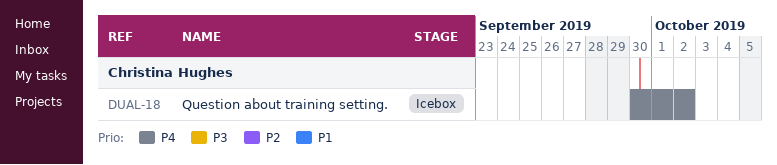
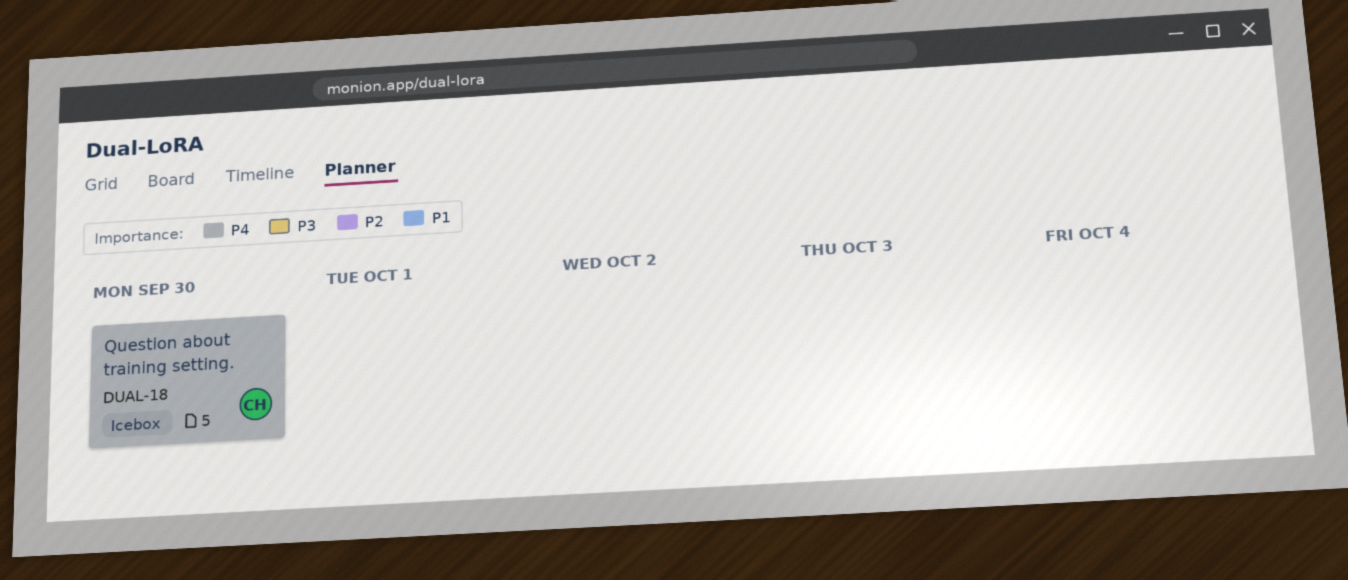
DUAL-18, due: Oct 2 -> Sep 30

